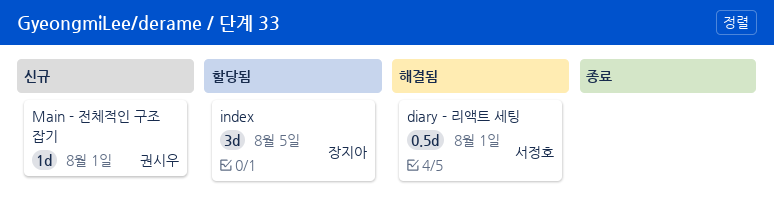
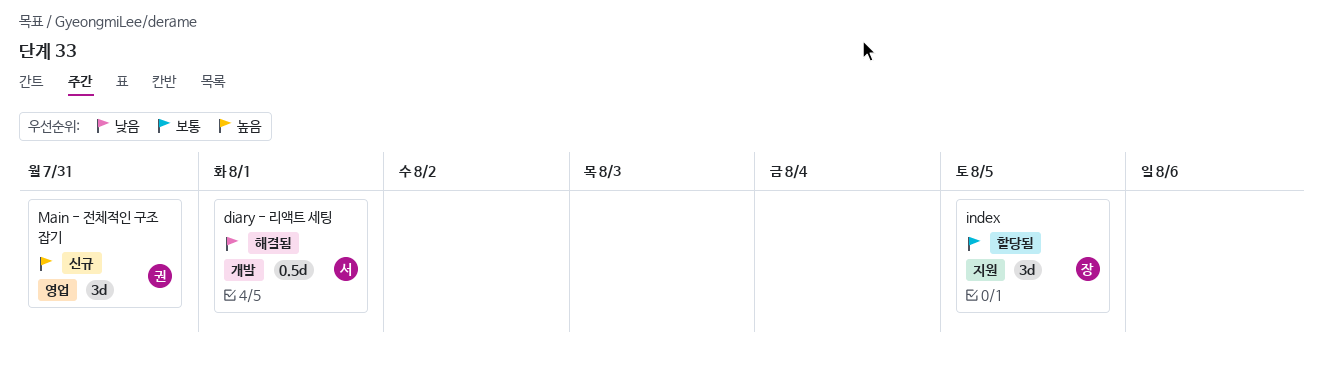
Main - 전체적인 구조 잡기, estimate: 1d -> 3d
Main - 전체적인 구조 잡기, due: Aug 1 -> Jul 31

